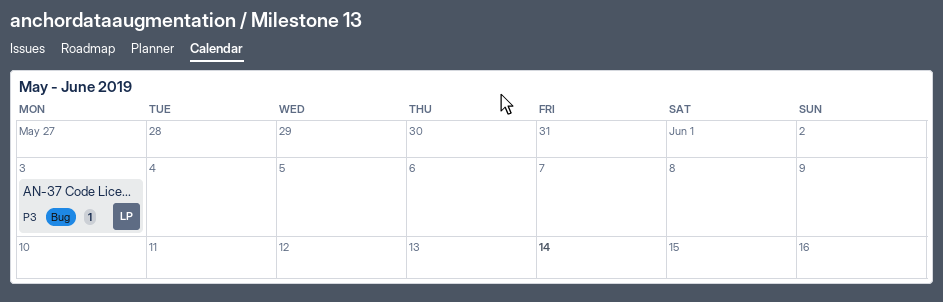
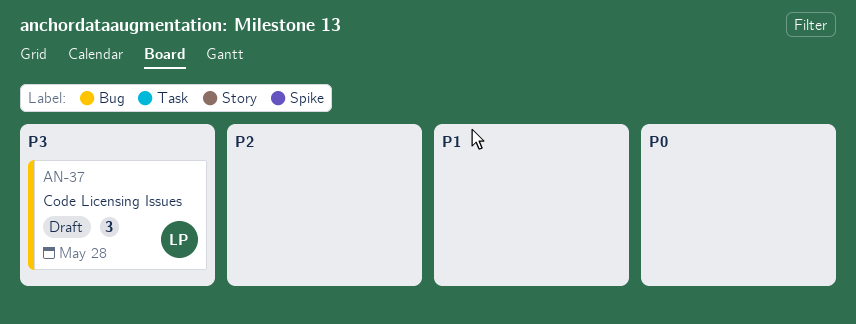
AN-37, estimate: 1 -> 3
AN-37, due: Jun 3 -> May 28

